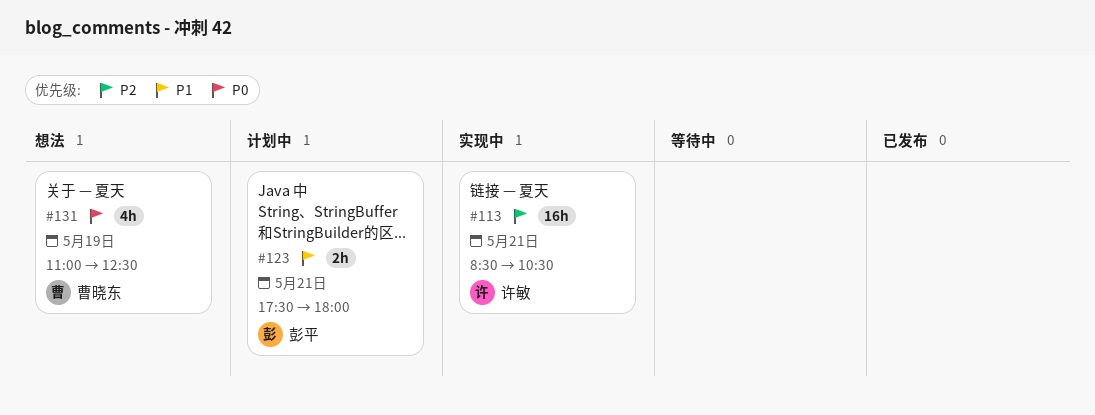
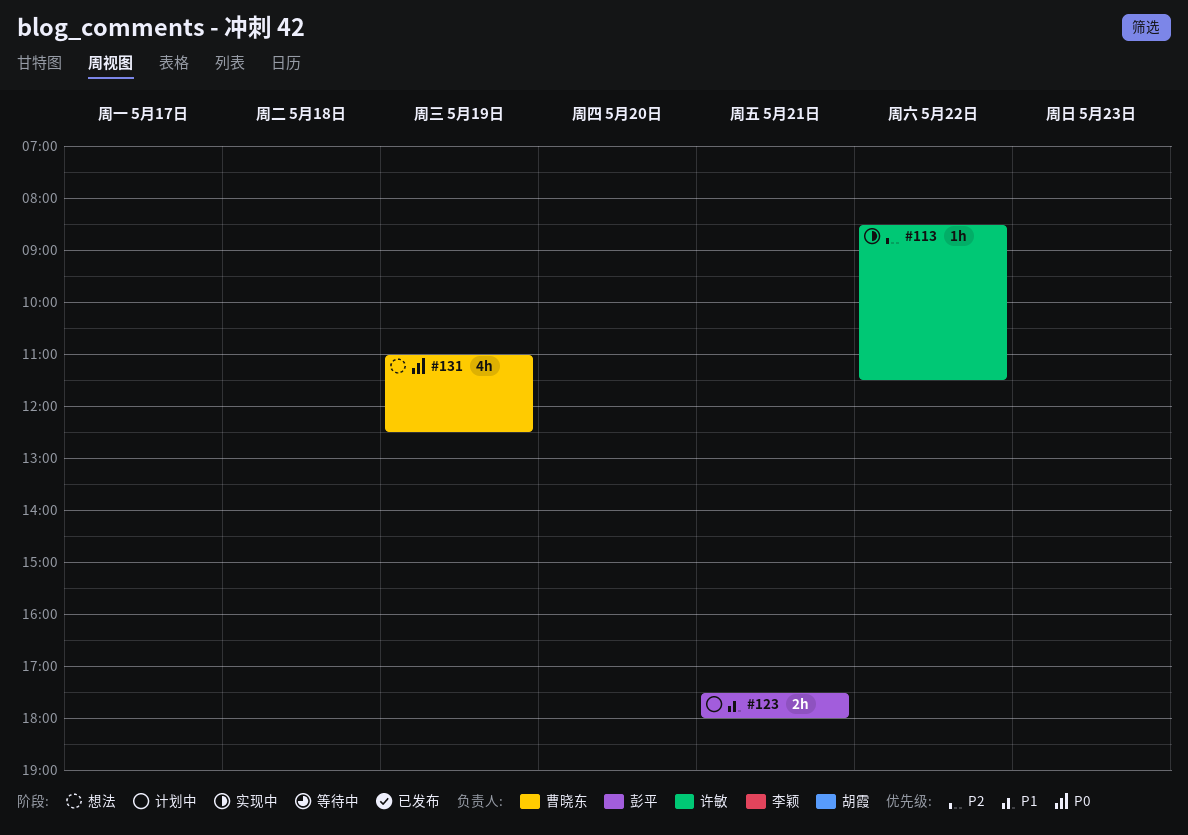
#113, estimate: 16h -> 1h
#113, day: May 21 -> May 22
#113, ends: 10:30 -> 11:30

